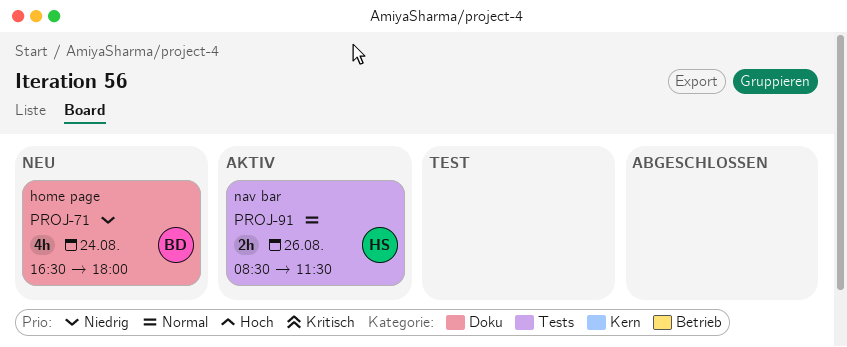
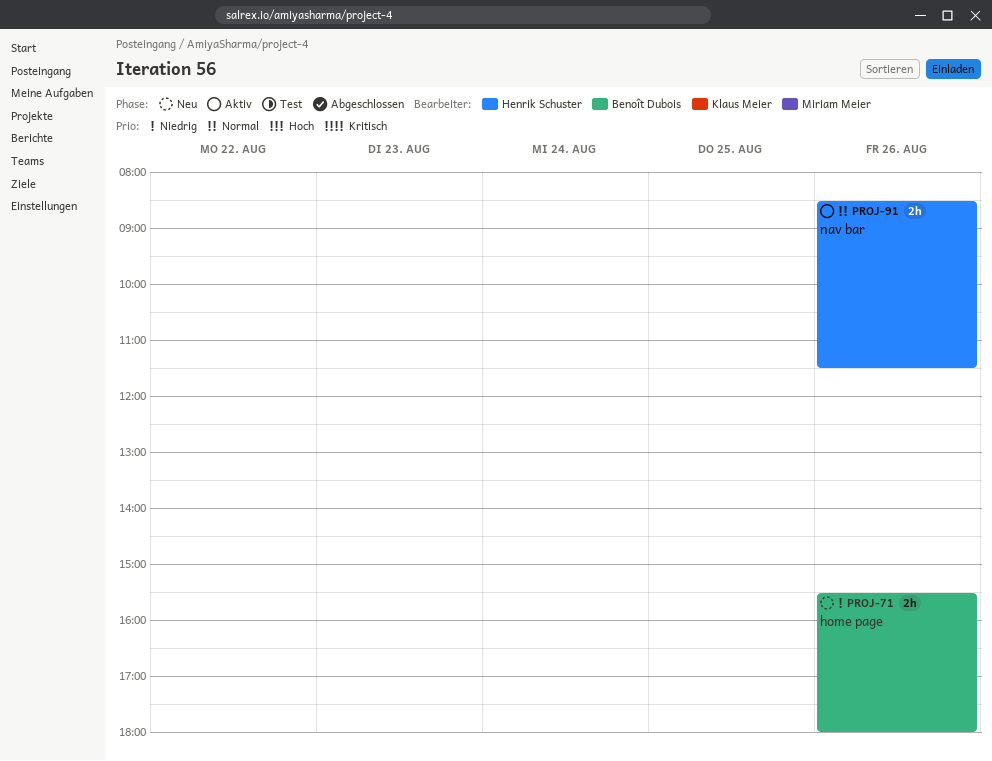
PROJ-71, estimate: 4h -> 2h
PROJ-71, day: Aug 24 -> Aug 26
PROJ-71, begins: 16:30 -> 15:30

